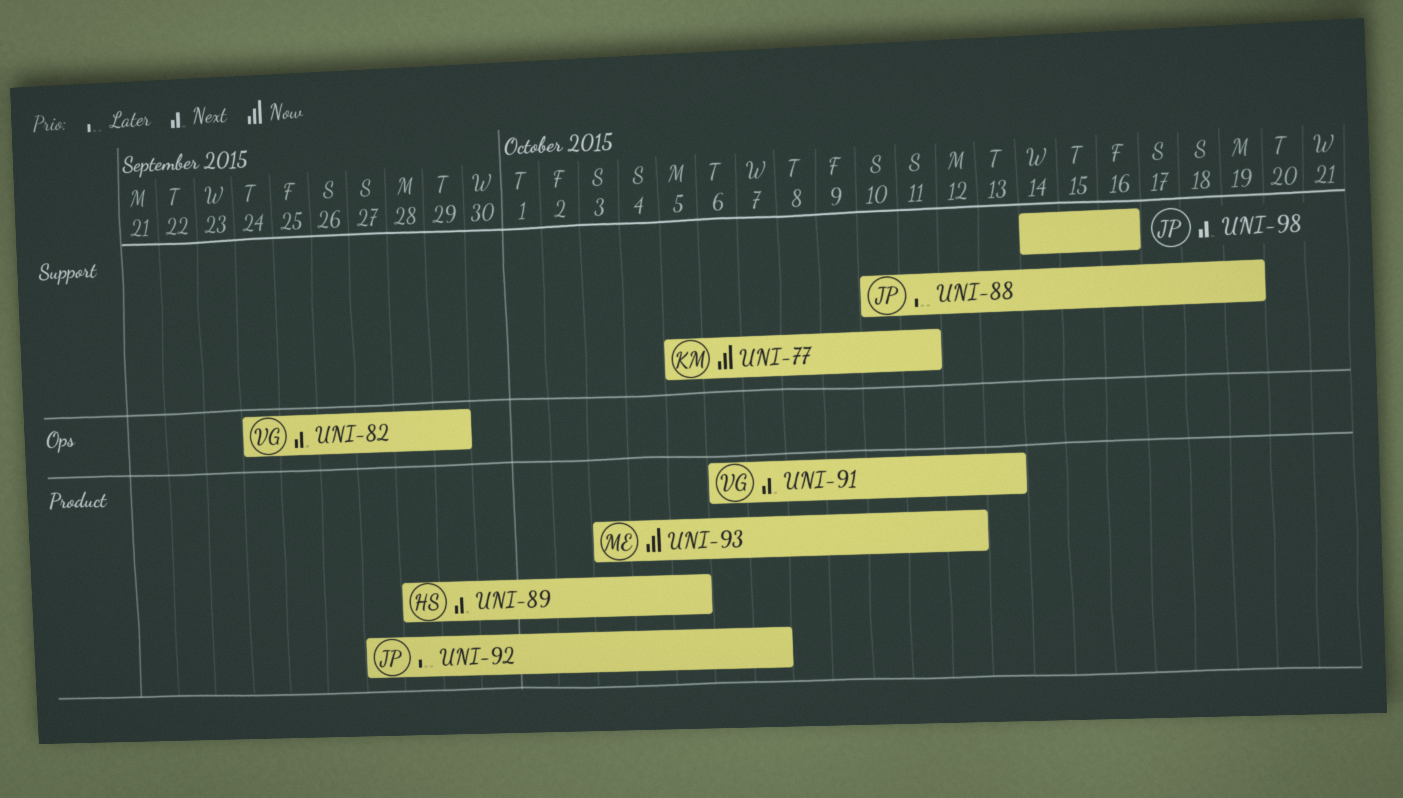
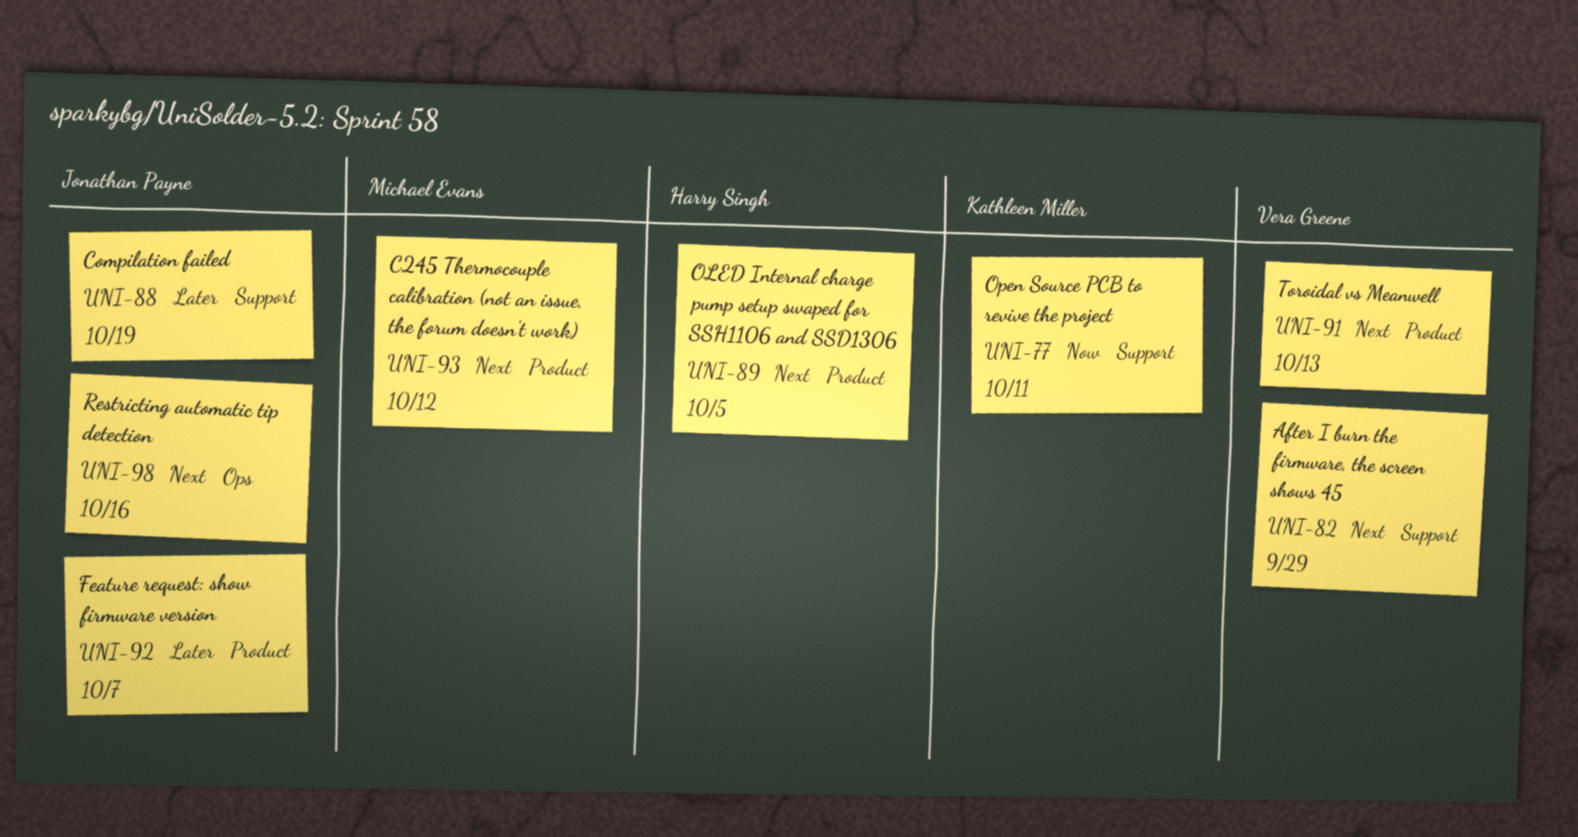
UNI-82, label: Ops -> Support
UNI-93, priority: Now -> Next
UNI-98, label: Support -> Ops

